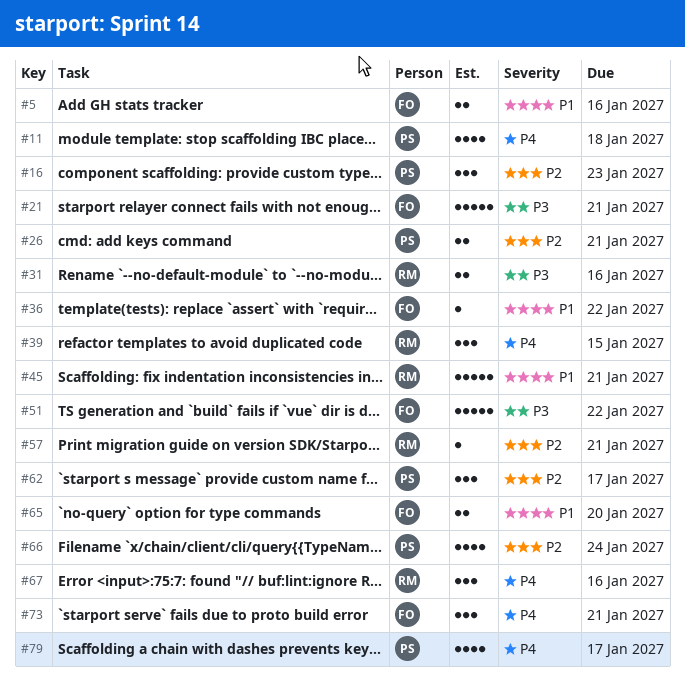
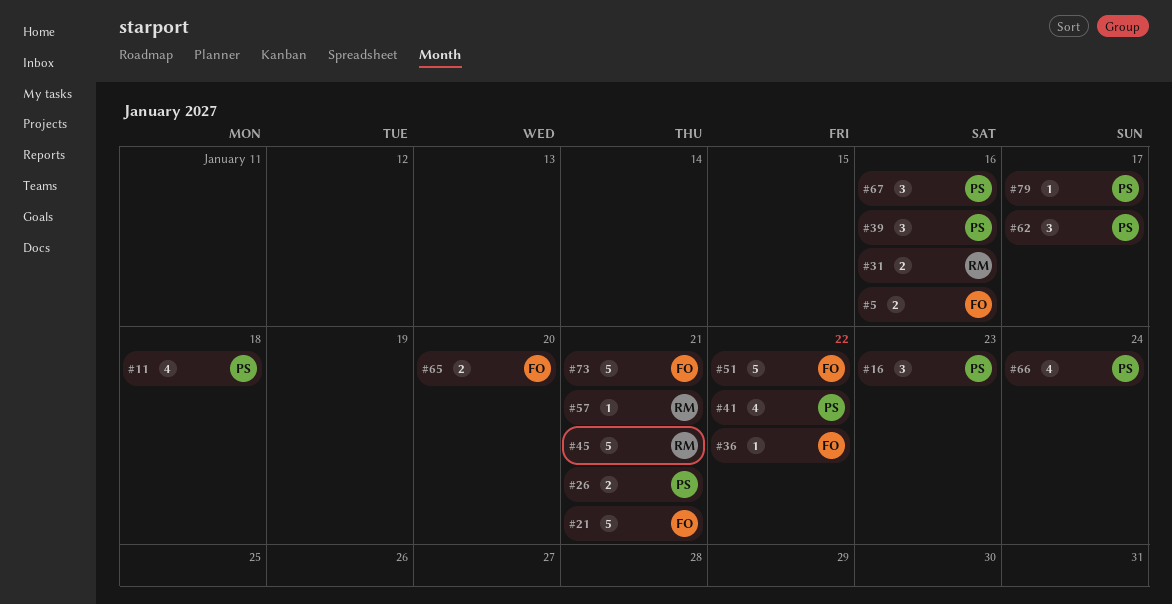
#39, owner: RM -> PS
#39, due: Jan 15 -> Jan 16
#41: none -> present
#67, owner: RM -> PS
#73, estimate: 3 -> 5
#79, estimate: 4 -> 1

